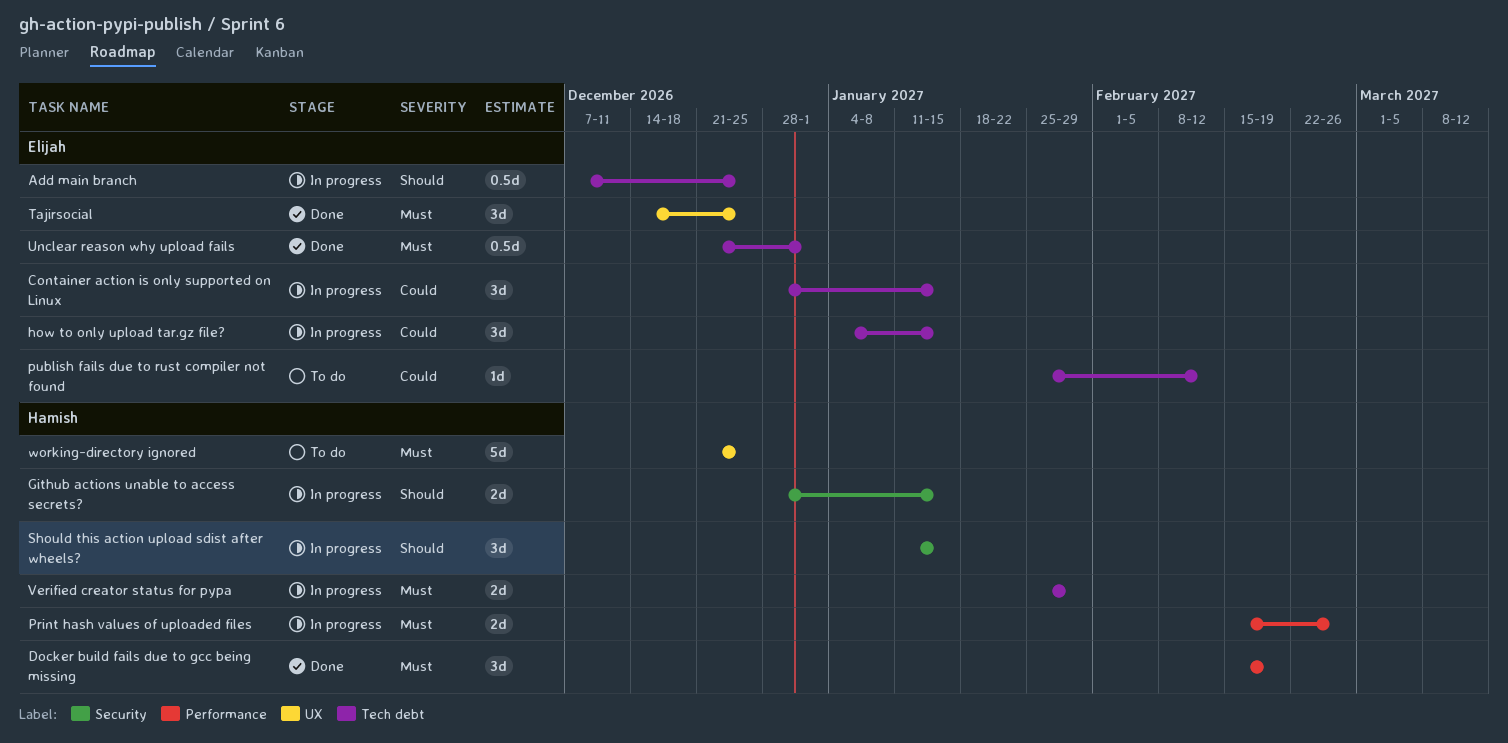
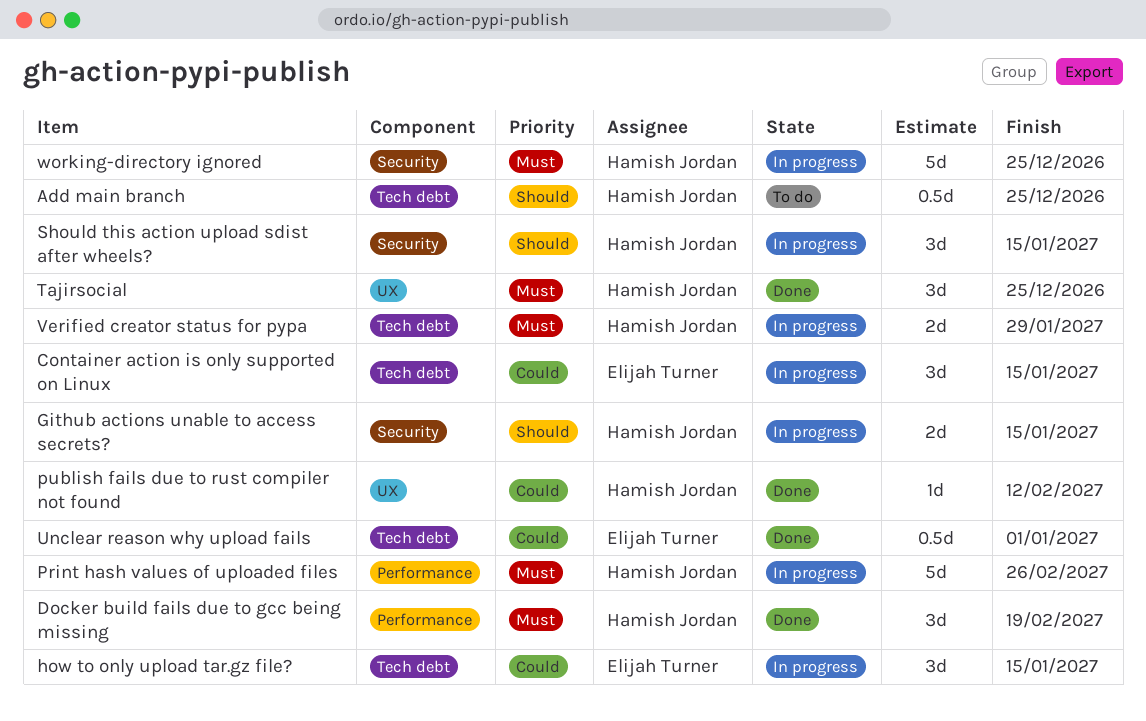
Add main branch, status: In progress -> To do
Add main branch, owner: Elijah Turner -> Hamish Jordan
Print hash values of uploaded files, estimate: 2d -> 5d
publish fails due to rust compiler not found, status: To do -> Done
publish fails due to rust compiler not found, owner: Elijah Turner -> Hamish Jordan
publish fails due to rust compiler not found, label: Tech debt -> UX
Tajirsocial, owner: Elijah Turner -> Hamish Jordan
Unclear reason why upload fails, priority: Must -> Could
working-directory ignored, status: To do -> In progress
working-directory ignored, label: UX -> Security

